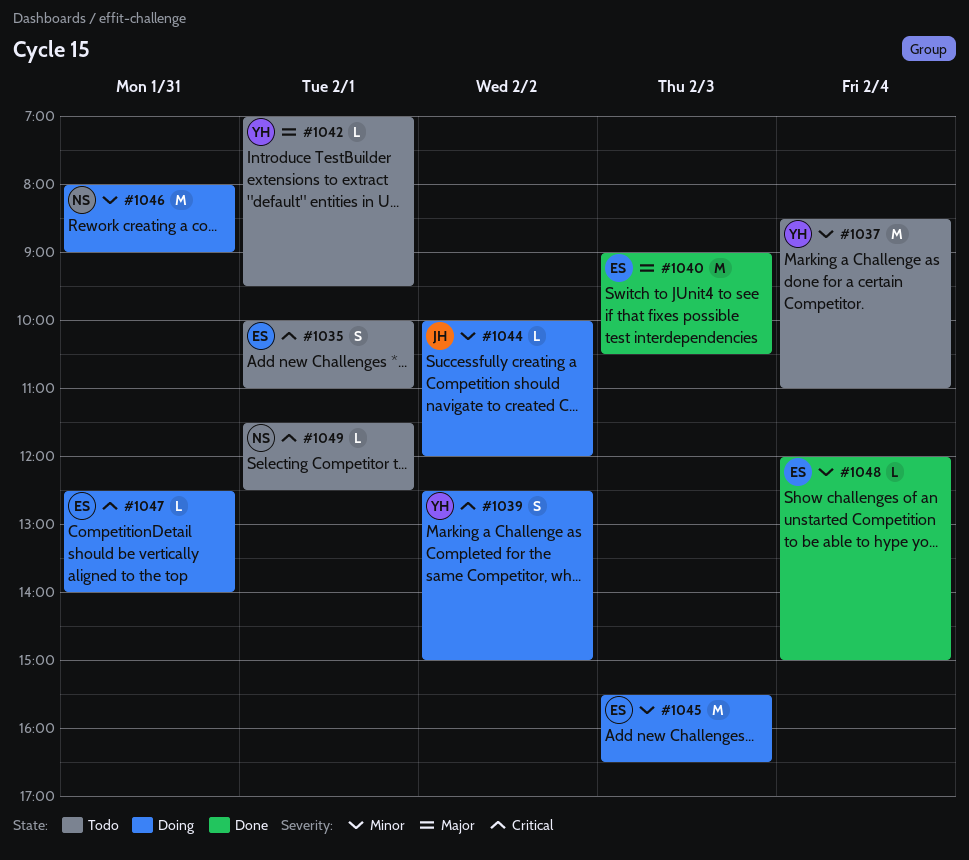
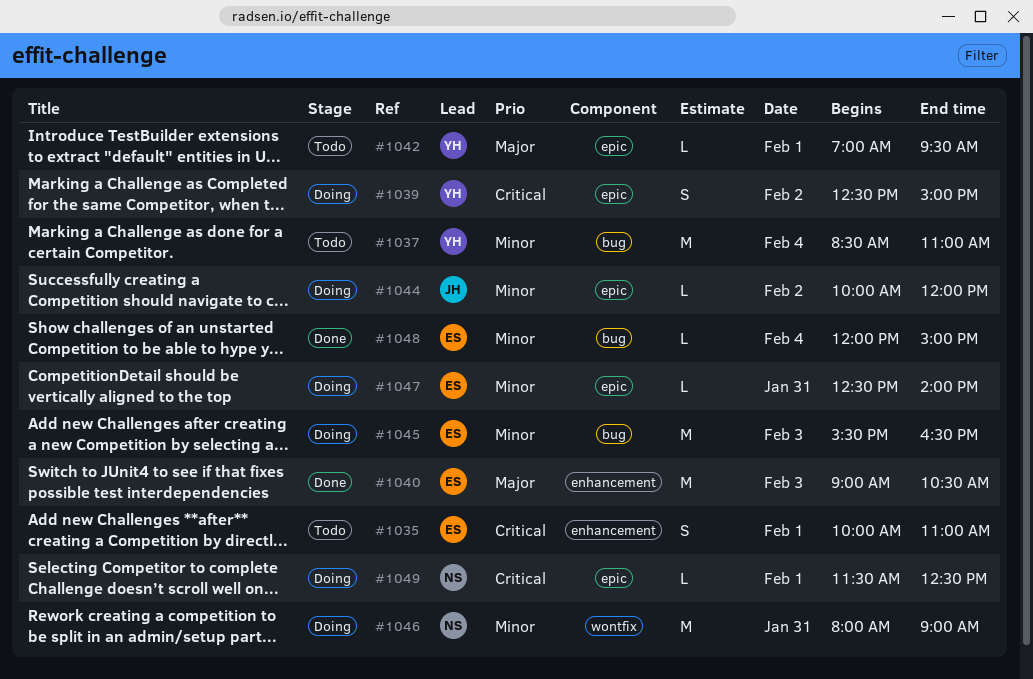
#1047, priority: Critical -> Minor
#1049, status: Todo -> Doing

